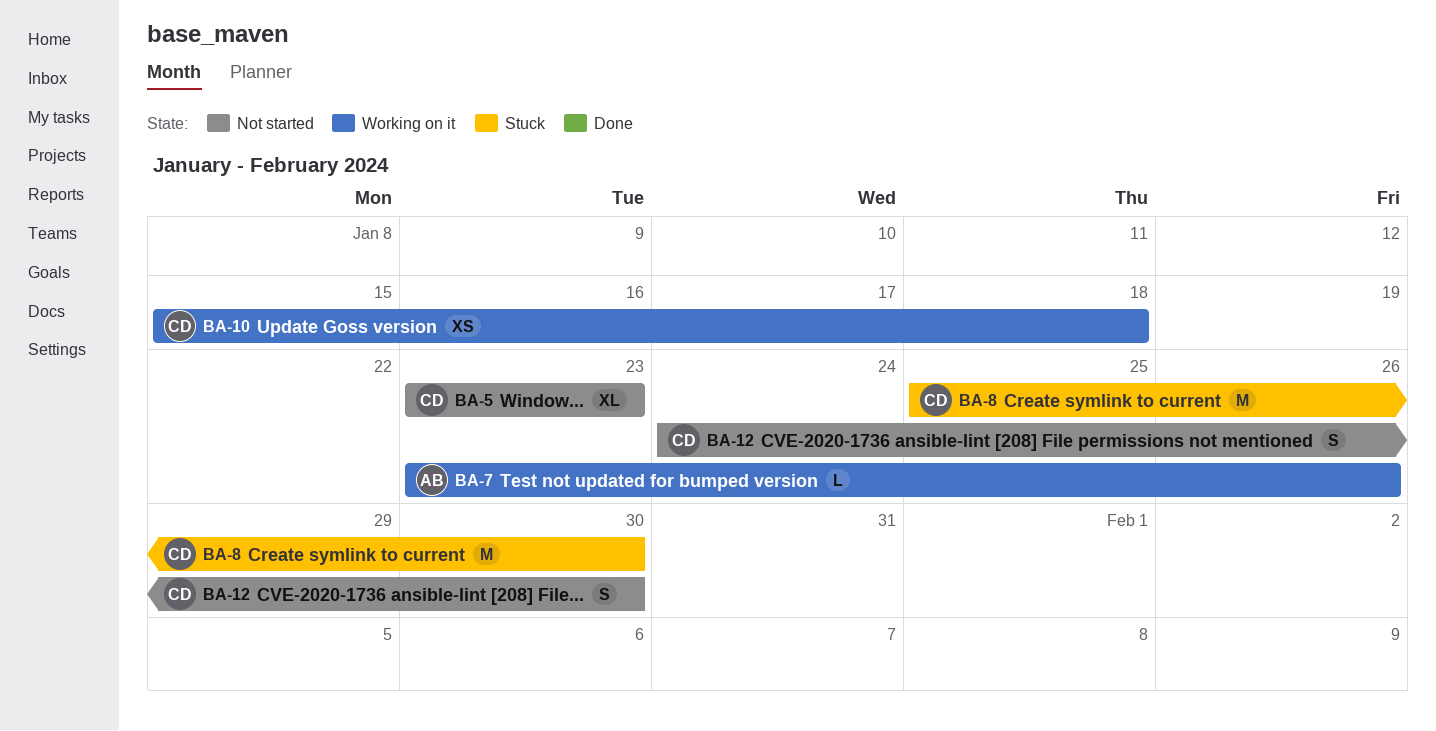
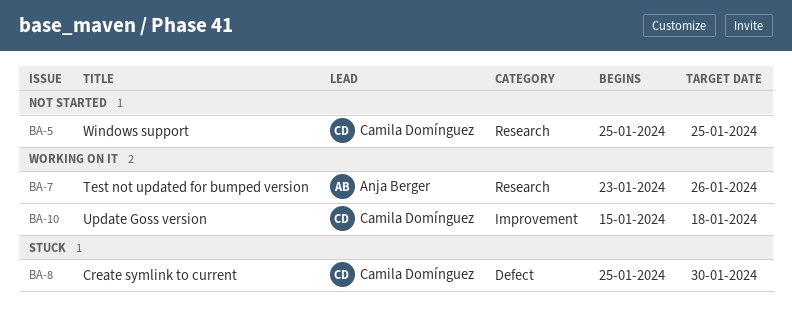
BA-5, start: Jan 23 -> Jan 25
BA-5, due: Jan 23 -> Jan 25
BA-12: present -> none

